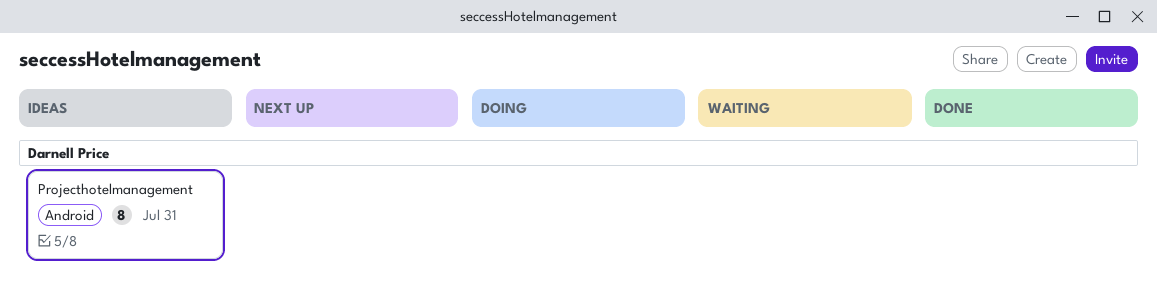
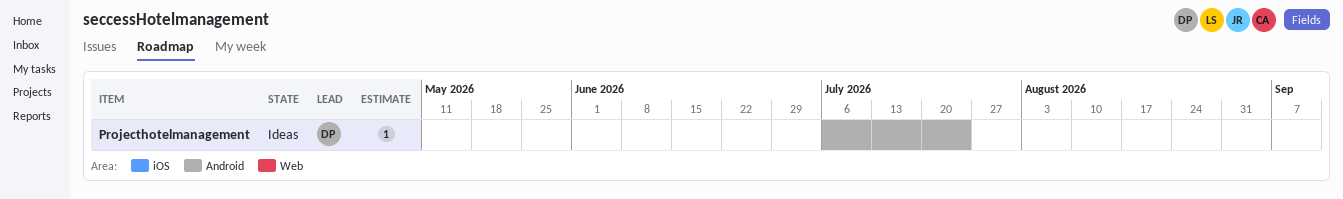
Projecthotelmanagement, estimate: 8 -> 1
Projecthotelmanagement, due: Jul 31 -> Jul 24

